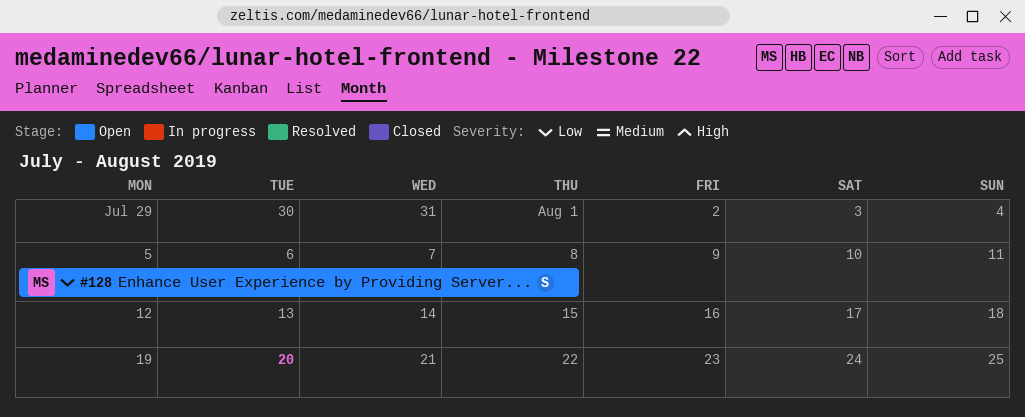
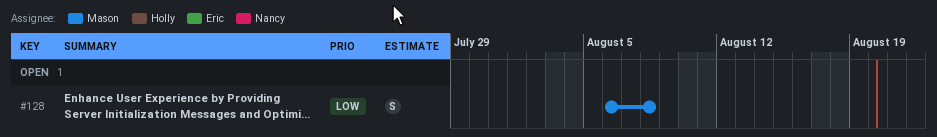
#128, start: Aug 5 -> Aug 6

